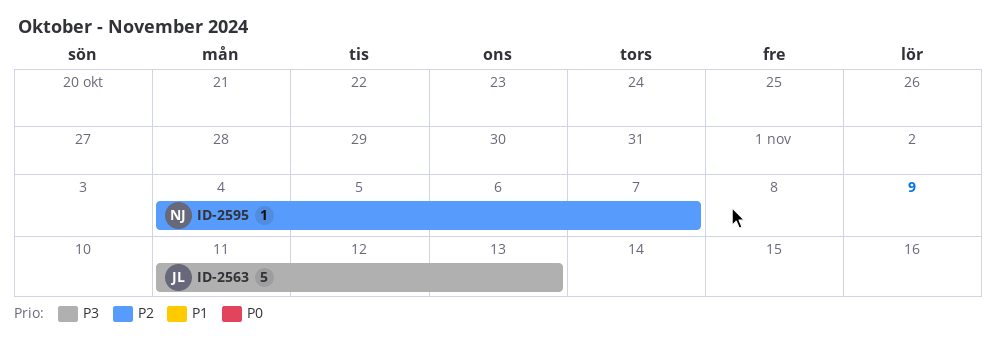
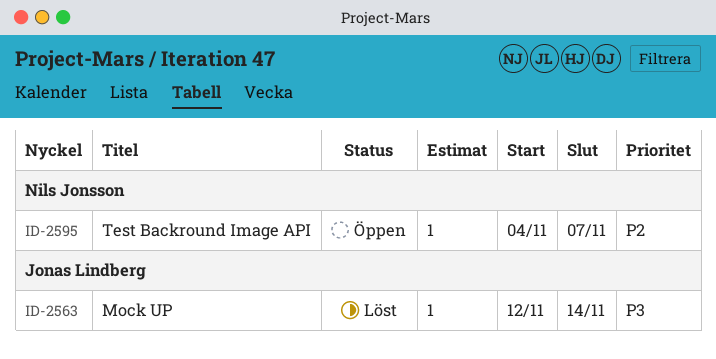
ID-2563, estimate: 5 -> 1
ID-2563, start: Nov 11 -> Nov 12
ID-2563, due: Nov 13 -> Nov 14

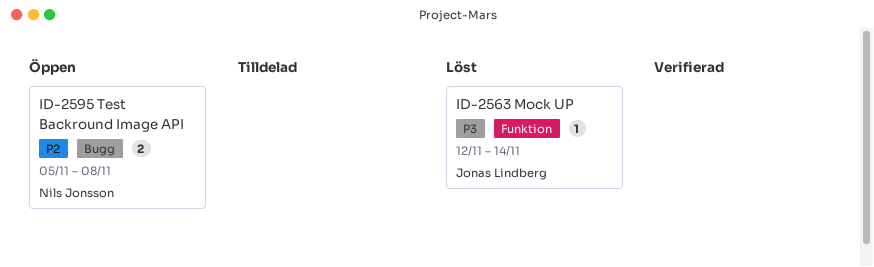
ID-2595, estimate: 1 -> 2
ID-2595, start: Nov 4 -> Nov 5
ID-2595, due: Nov 7 -> Nov 8

